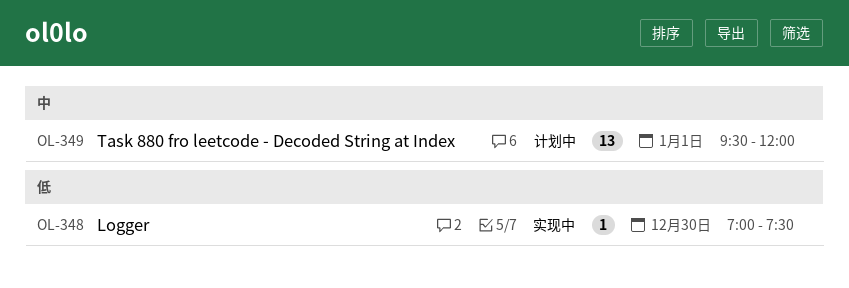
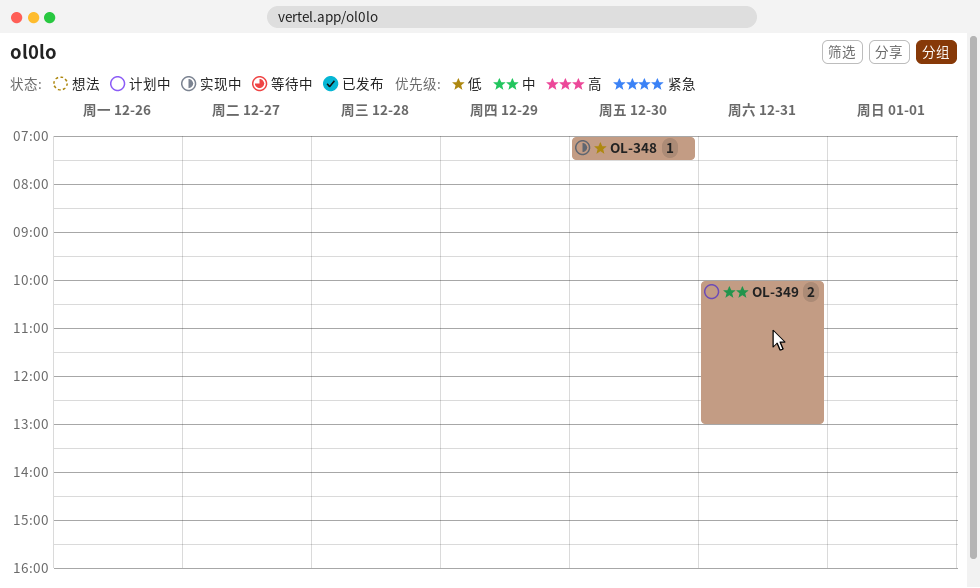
OL-349, estimate: 13 -> 2
OL-349, day: Jan 1 -> Dec 31
OL-349, begins: 09:30 -> 10:00
OL-349, ends: 12:00 -> 13:00

